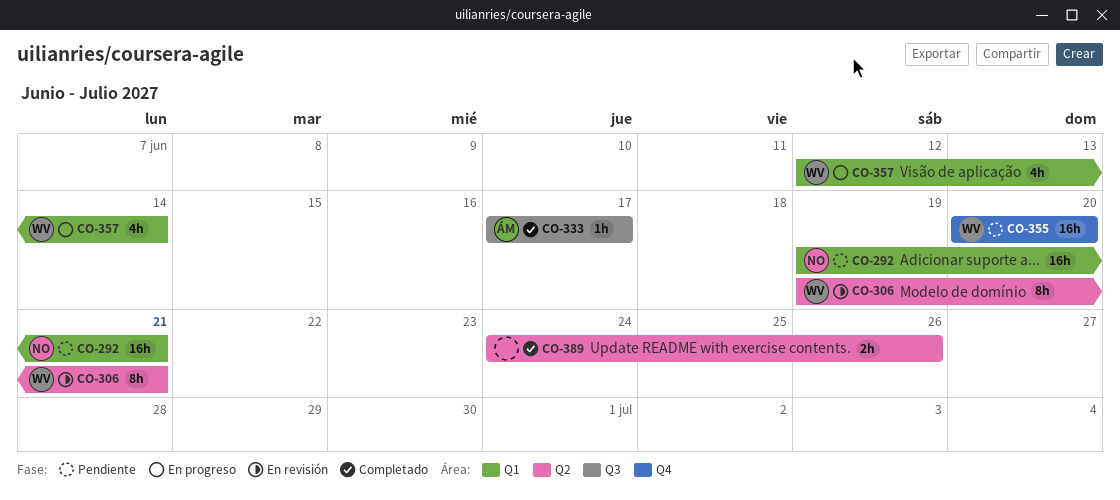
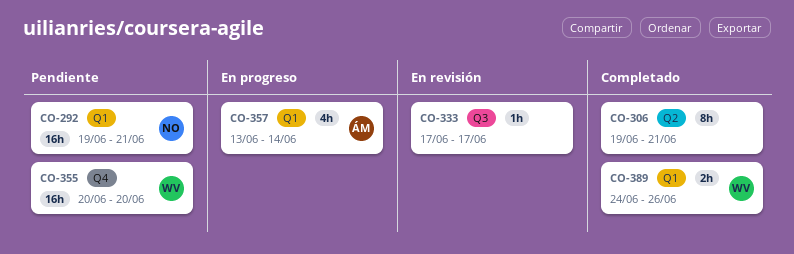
CO-306, status: En revisión -> Completado
CO-306, owner: WV -> none
CO-333, status: Completado -> En revisión
CO-333, owner: ÁM -> none
CO-357, owner: WV -> ÁM
CO-357, start: Jun 12 -> Jun 13
CO-389, owner: none -> WV
CO-389, label: Q2 -> Q1

